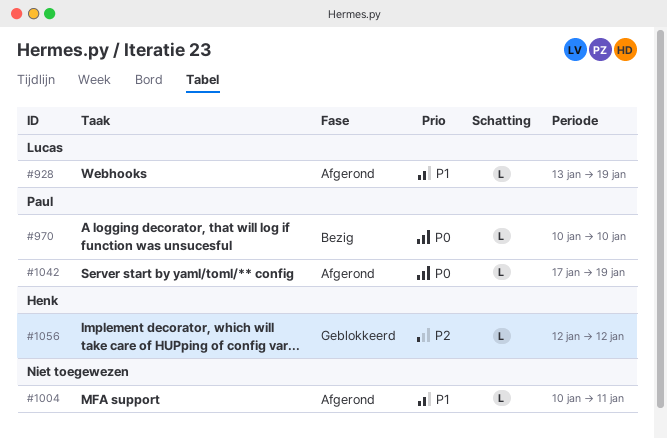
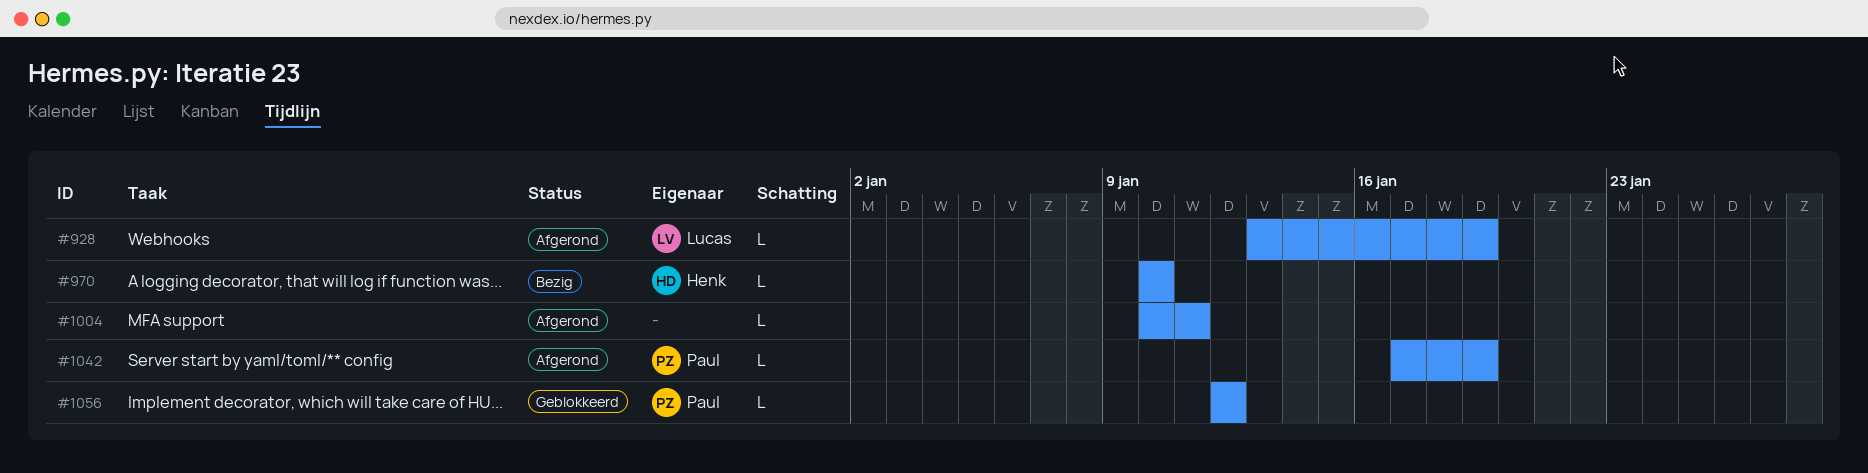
#970, owner: Paul -> Henk
#1056, owner: Henk -> Paul

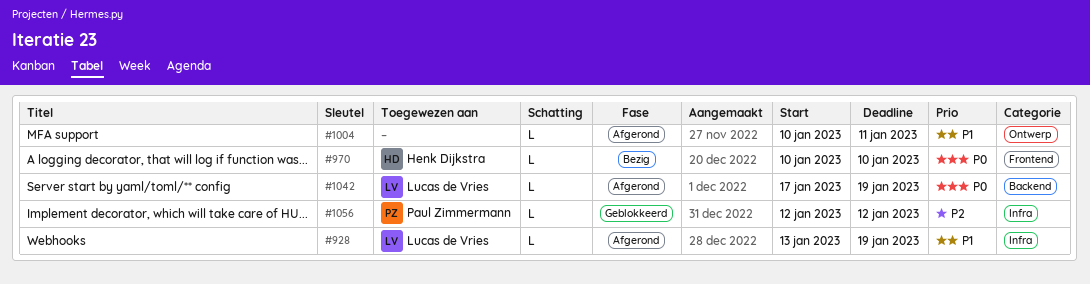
#1042, owner: Paul Zimmermann -> Lucas de Vries

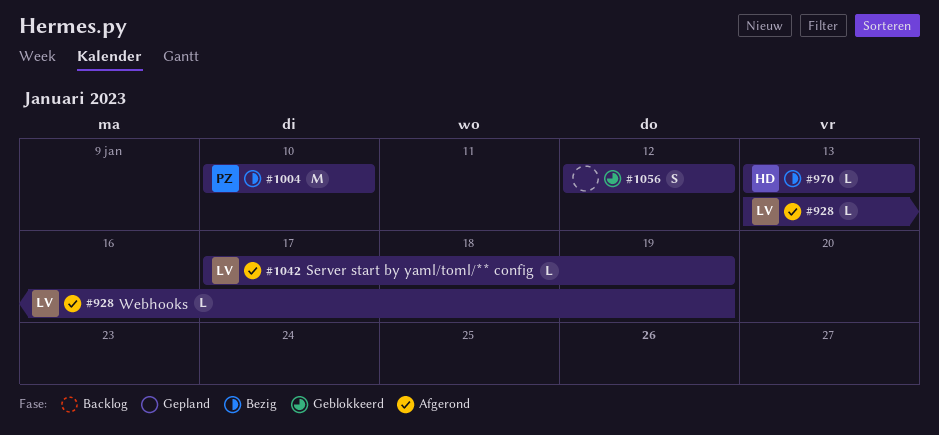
#970, start: Jan 10 -> Jan 13
#970, due: Jan 10 -> Jan 13
#1004, status: Afgerond -> Bezig
#1004, owner: none -> Paul Zimmermann
#1004, estimate: L -> M
#1004, due: Jan 11 -> Jan 10
#1056, owner: Paul Zimmermann -> none
#1056, estimate: L -> S

